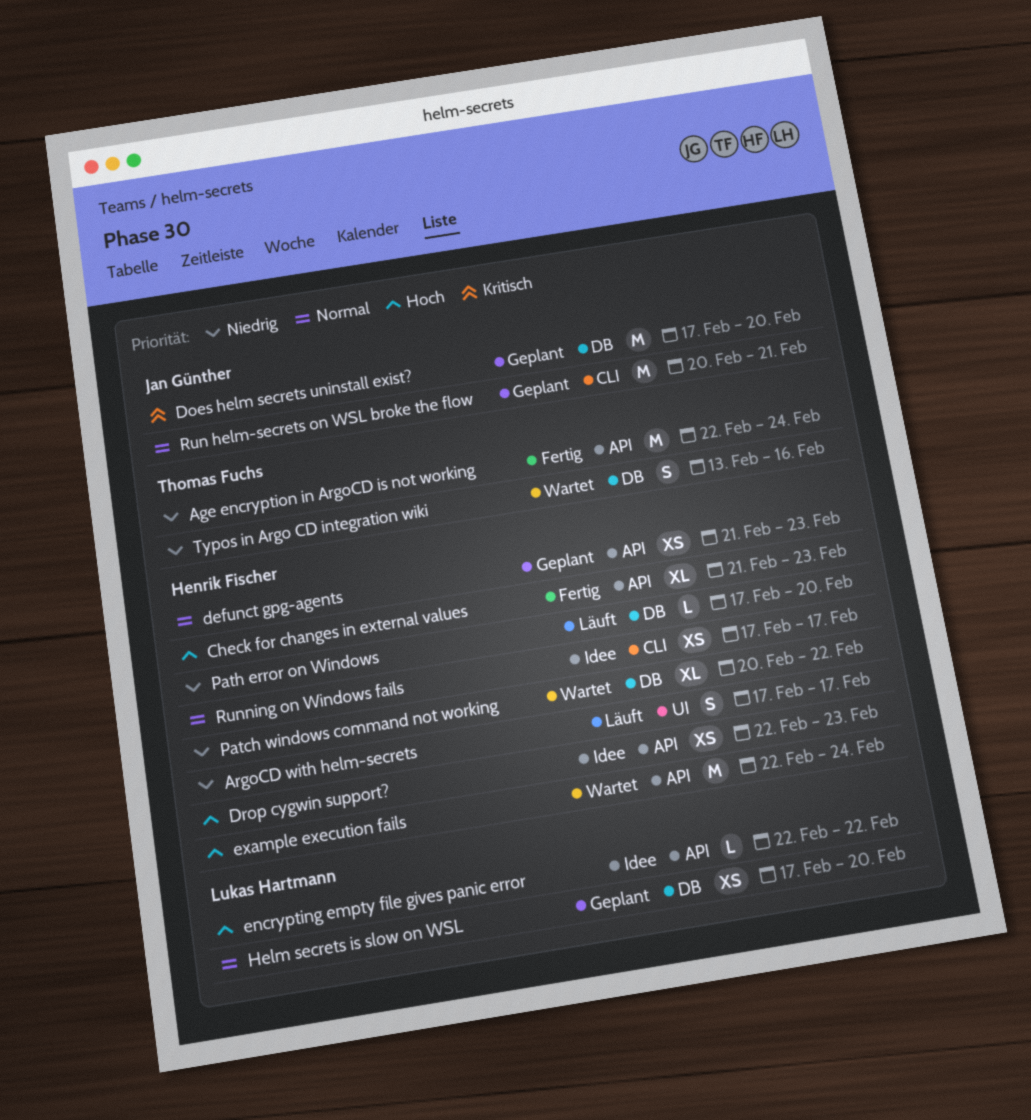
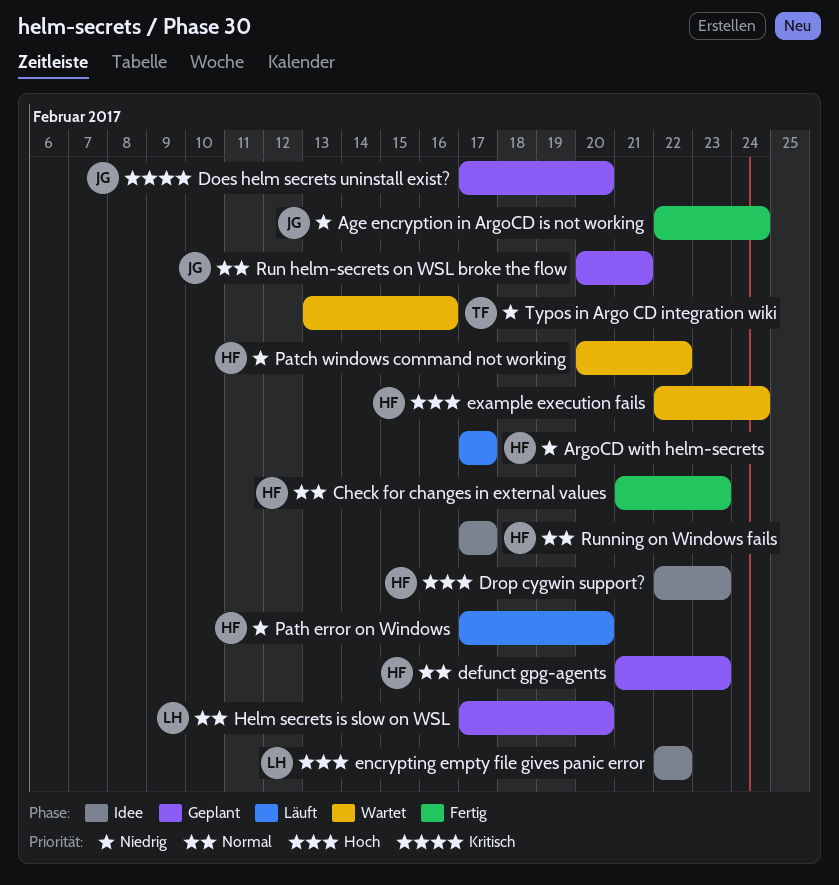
Age encryption in ArgoCD is not working, owner: Thomas Fuchs -> Jan Günther
Check for changes in external values, priority: Hoch -> Normal

